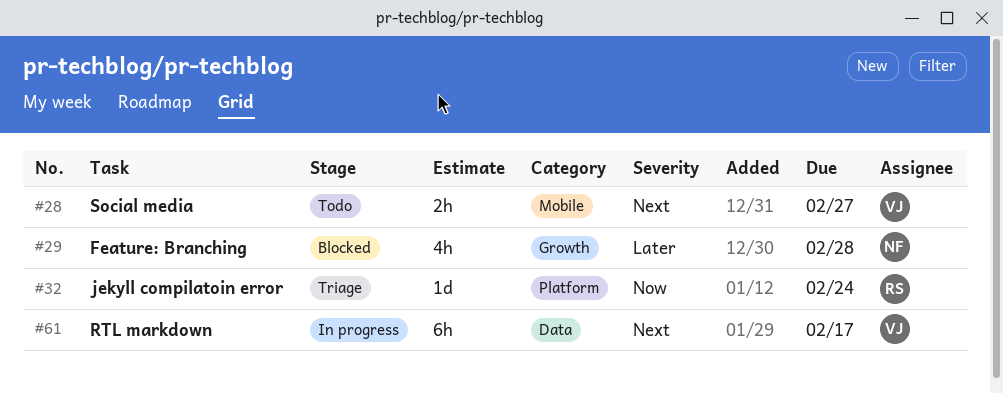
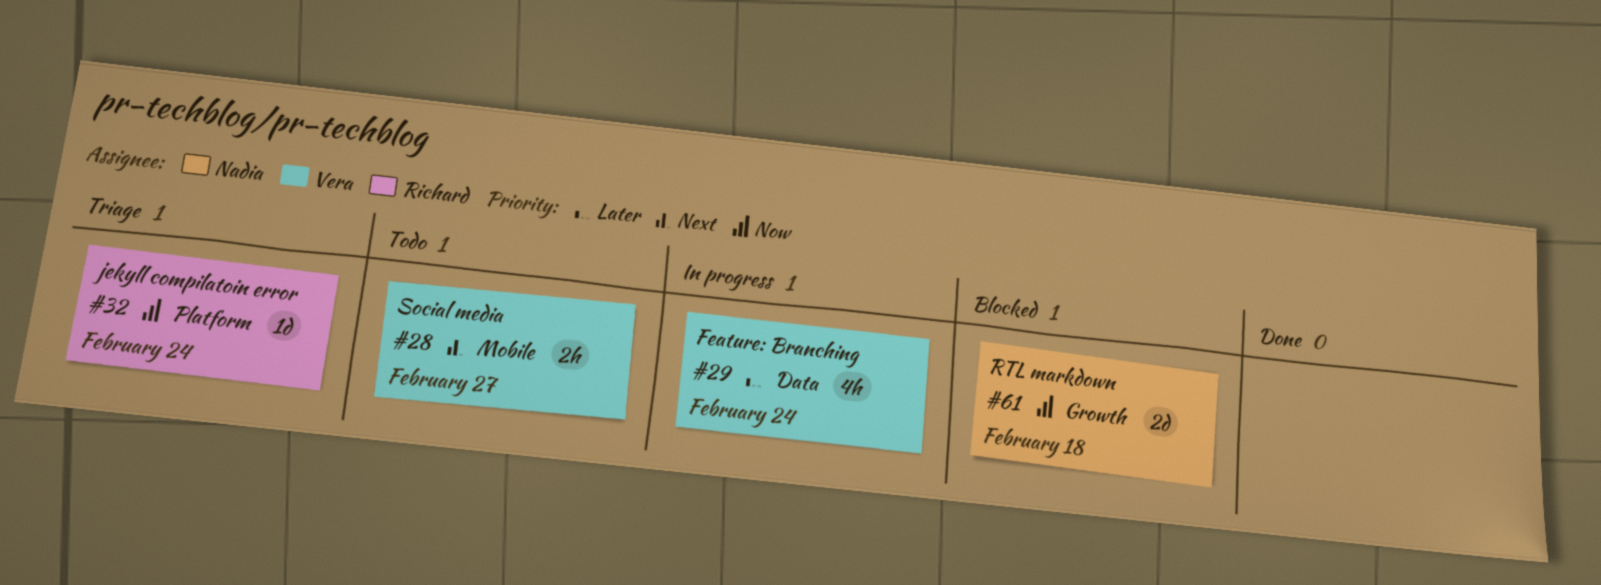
#29, status: Blocked -> In progress
#29, owner: Nadia -> Vera
#29, label: Growth -> Data
#29, due: Feb 28 -> Feb 24
#61, status: In progress -> Blocked
#61, owner: Vera -> Nadia
#61, priority: Next -> Now
#61, label: Data -> Growth
#61, estimate: 6h -> 2d
#61, due: Feb 17 -> Feb 18

